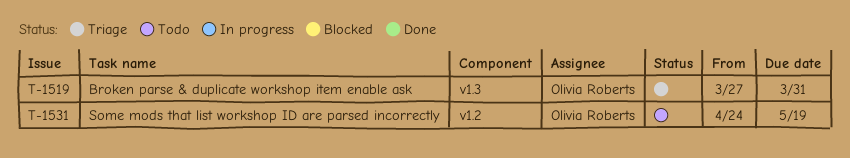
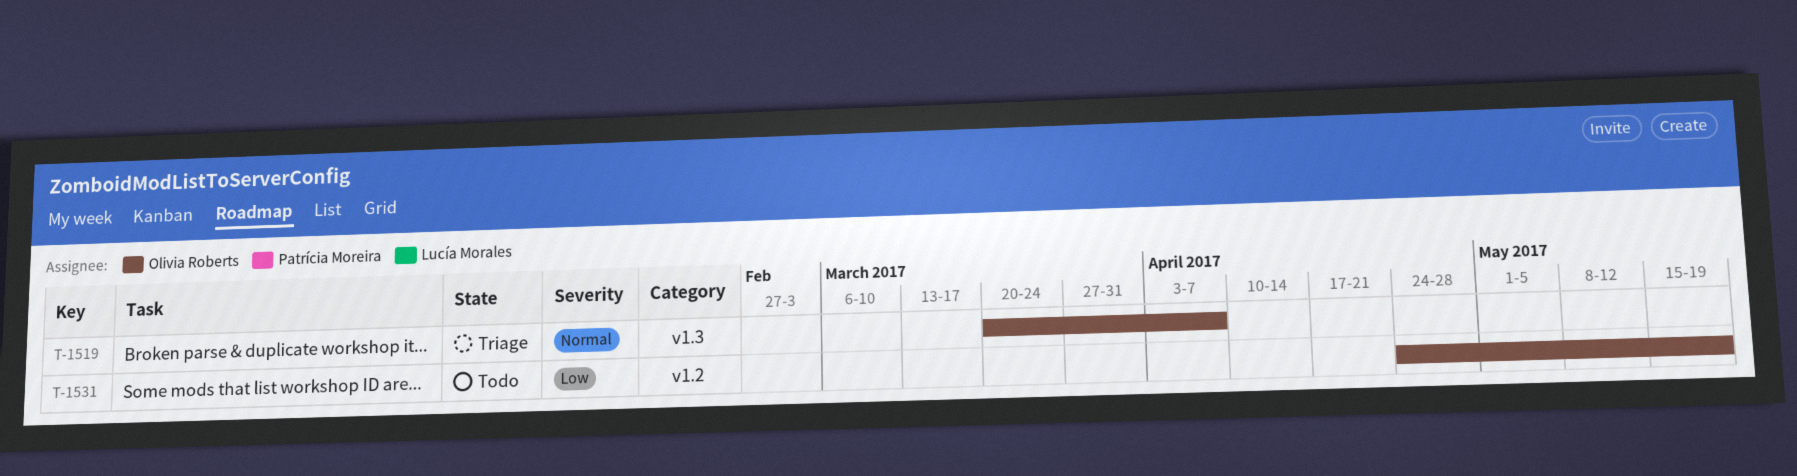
T-1519, start: Mar 27 -> Mar 20
T-1519, due: Mar 31 -> Apr 7

